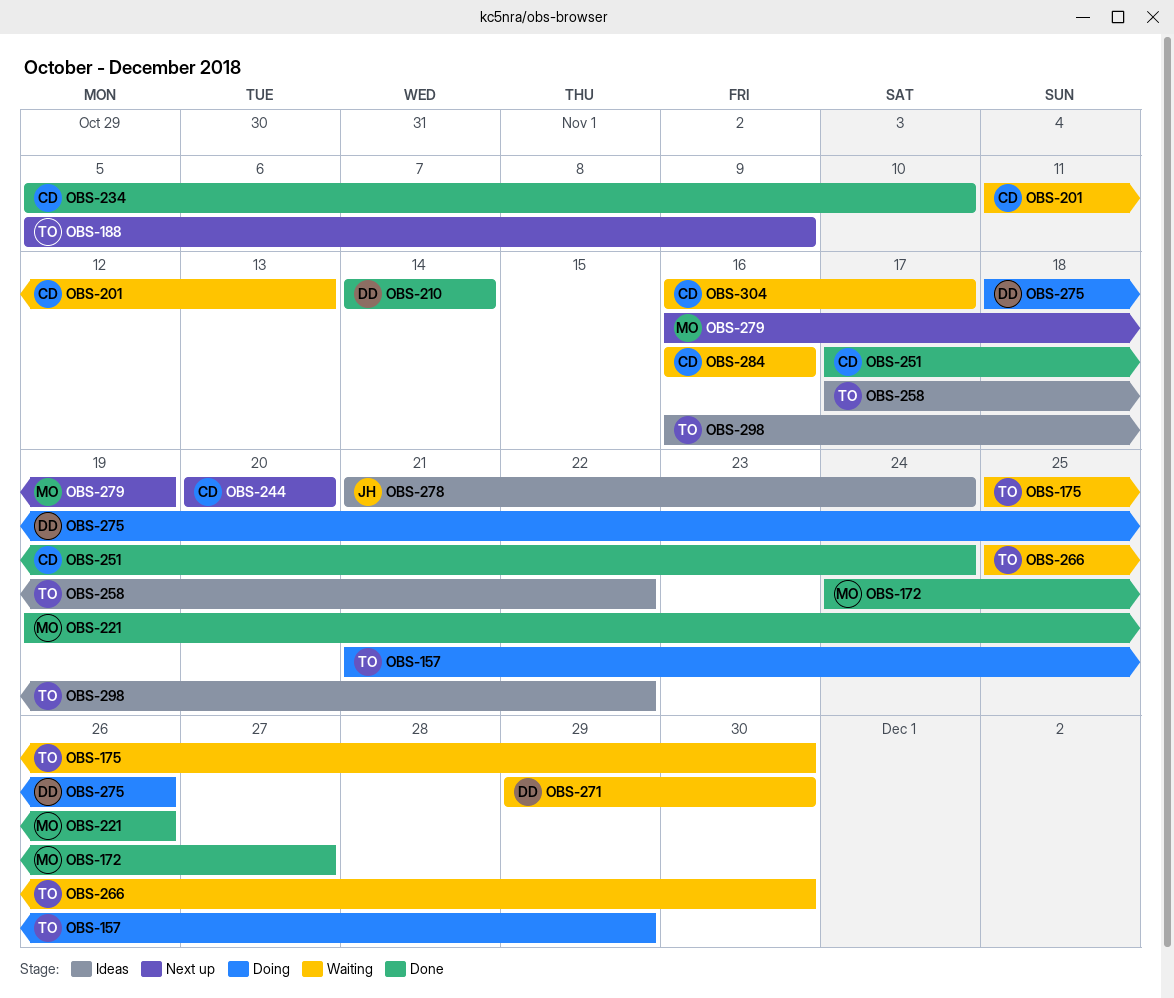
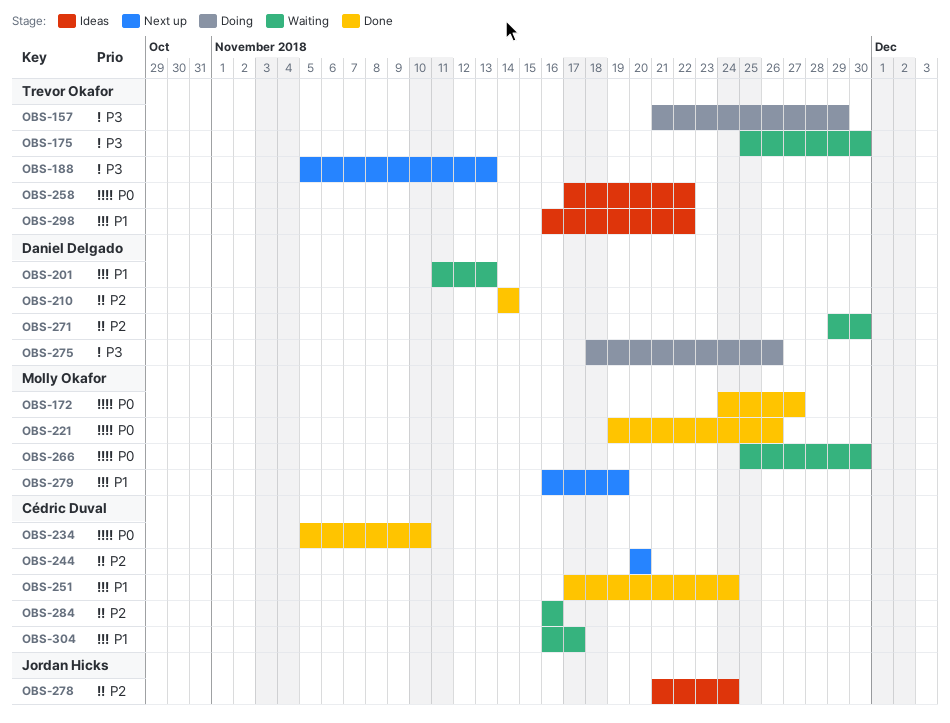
OBS-188, due: Nov 9 -> Nov 13
OBS-201, owner: Cédric Duval -> Daniel Delgado
OBS-266, owner: Trevor Okafor -> Molly Okafor

